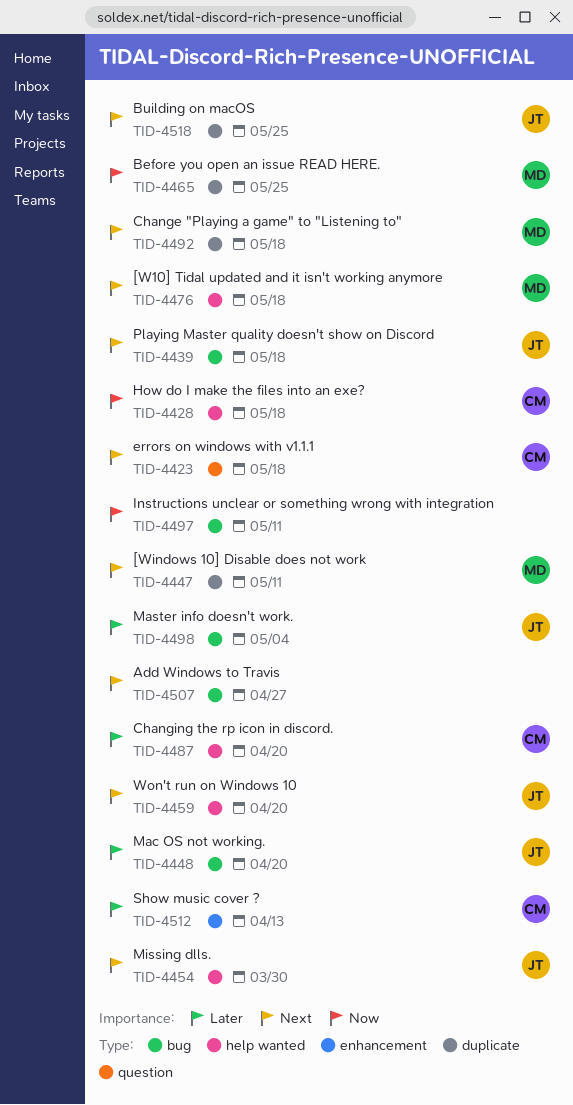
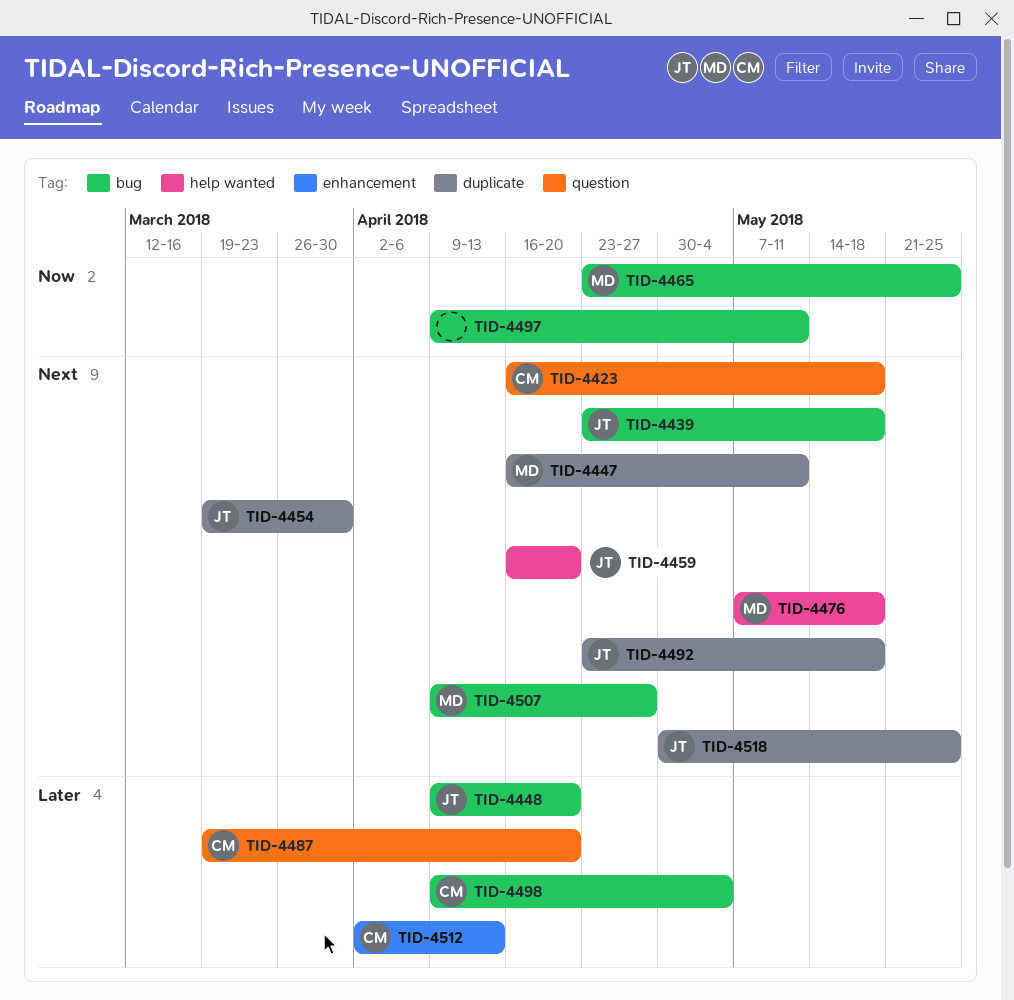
TID-4428: present -> none
TID-4454, label: help wanted -> duplicate
TID-4465, label: duplicate -> bug
TID-4487, label: help wanted -> question
TID-4492, owner: MD -> JT
TID-4498, owner: JT -> CM
TID-4507, owner: none -> MD

